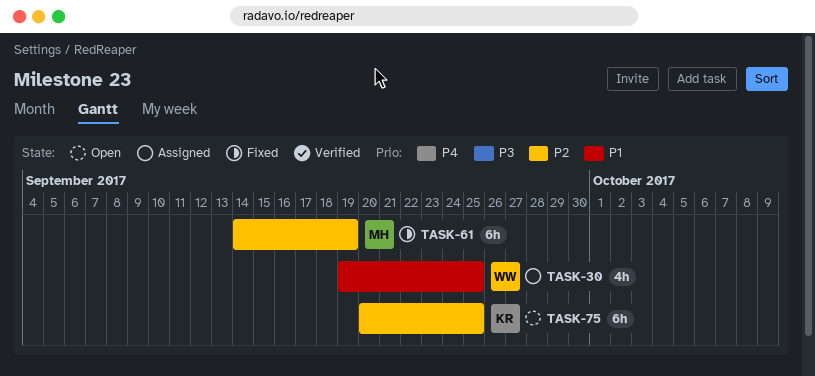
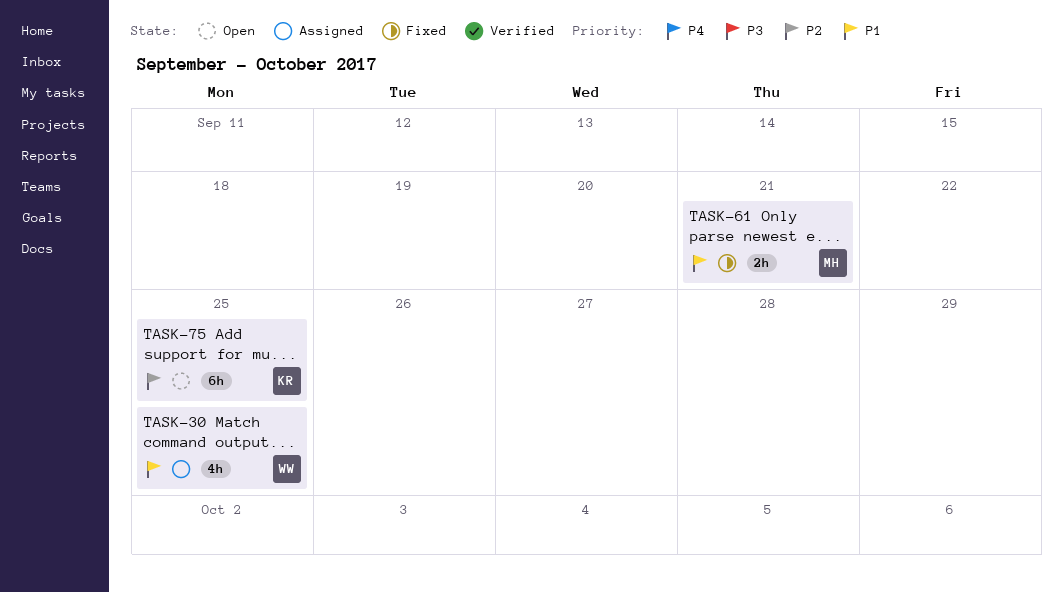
TASK-61, priority: P2 -> P1
TASK-61, estimate: 6h -> 2h
TASK-61, due: Sep 19 -> Sep 21

